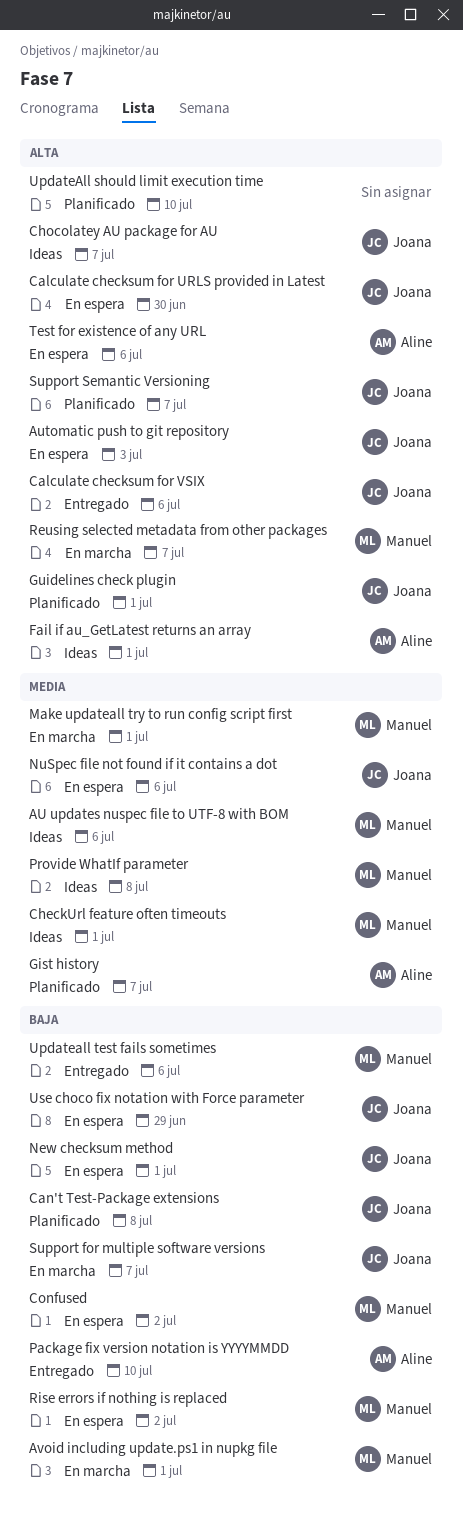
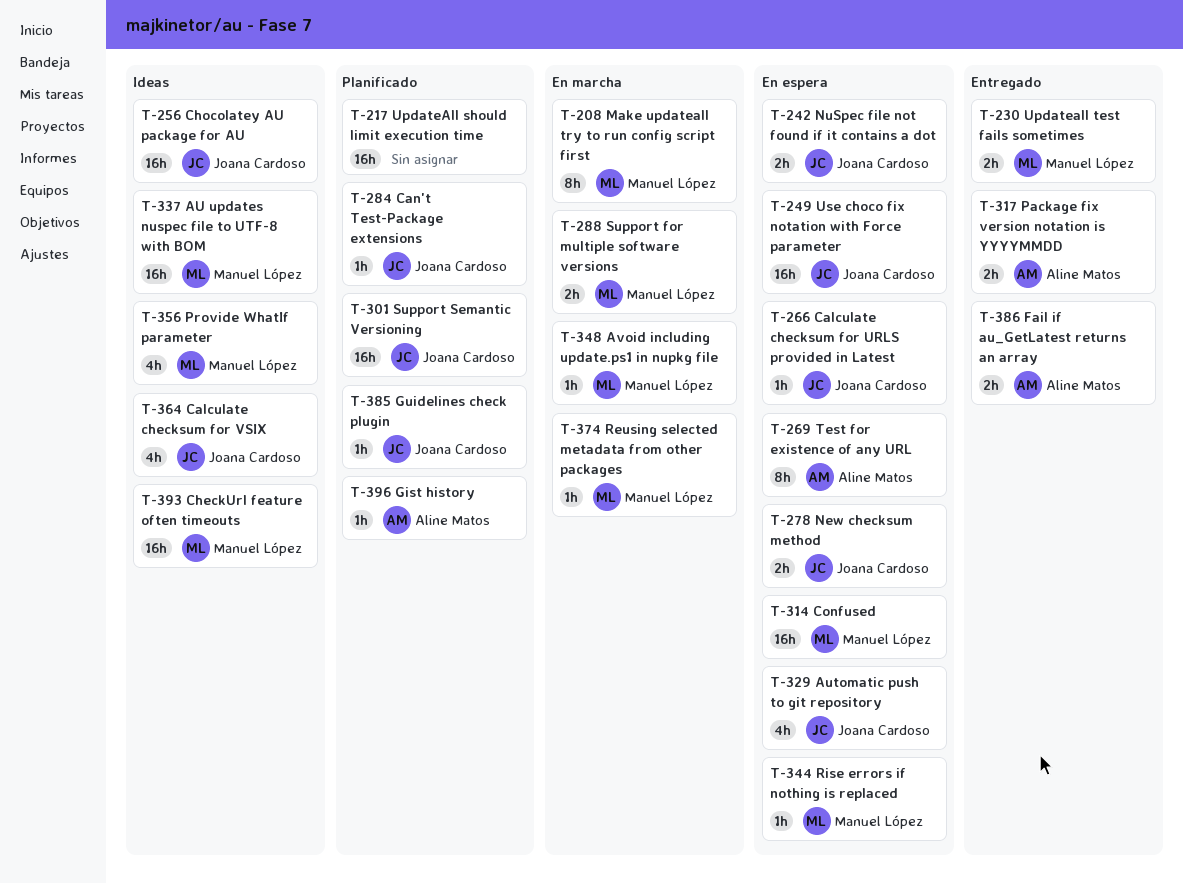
Calculate checksum for VSIX, status: Entregado -> Ideas
Fail if au_GetLatest returns an array, status: Ideas -> Entregado
Support for multiple software versions, owner: Joana Cardoso -> Manuel López

